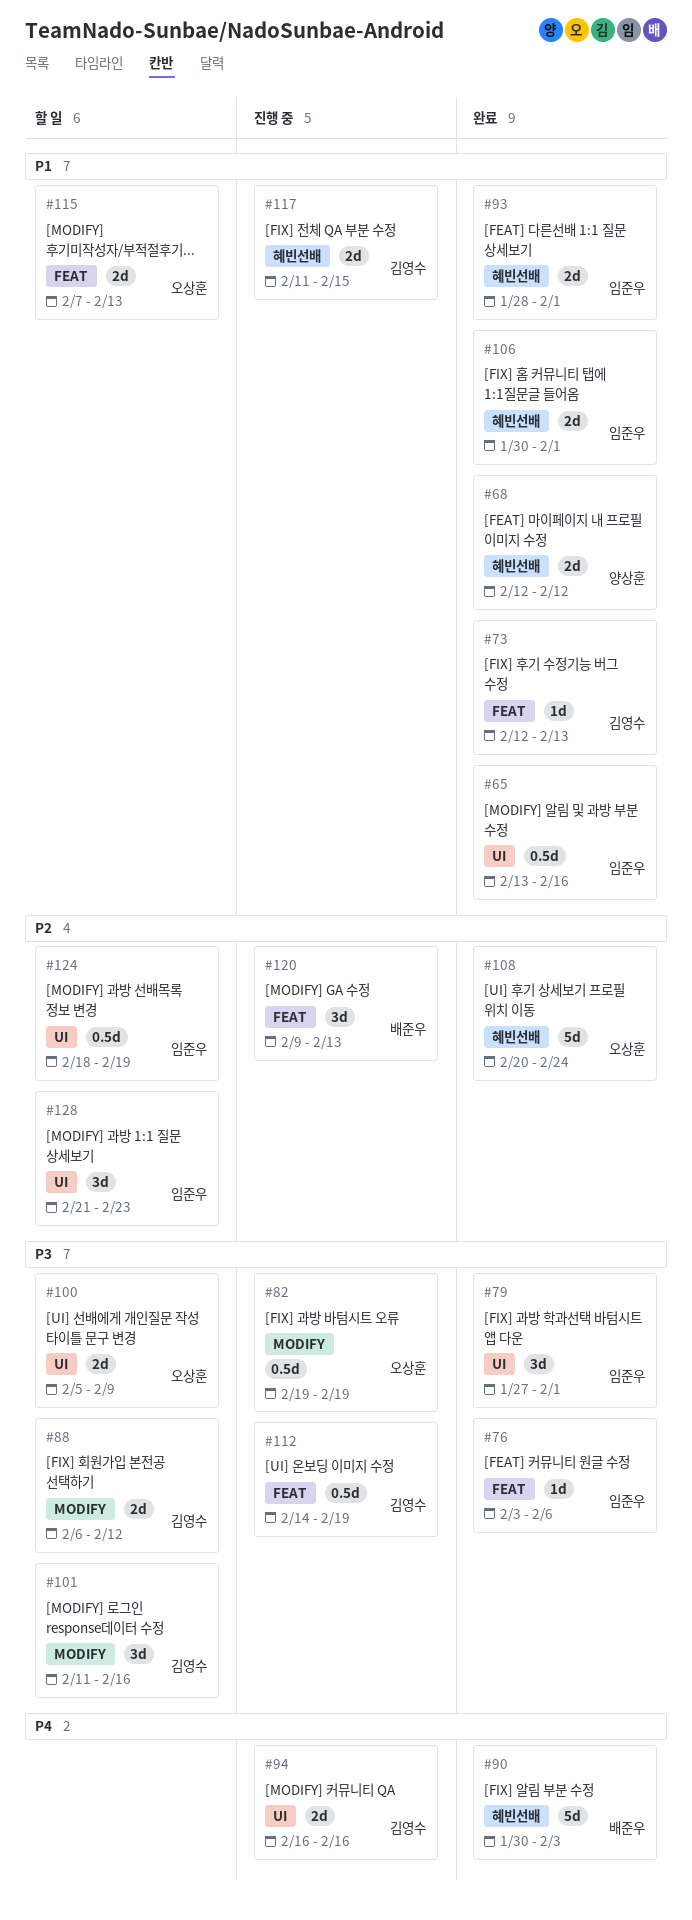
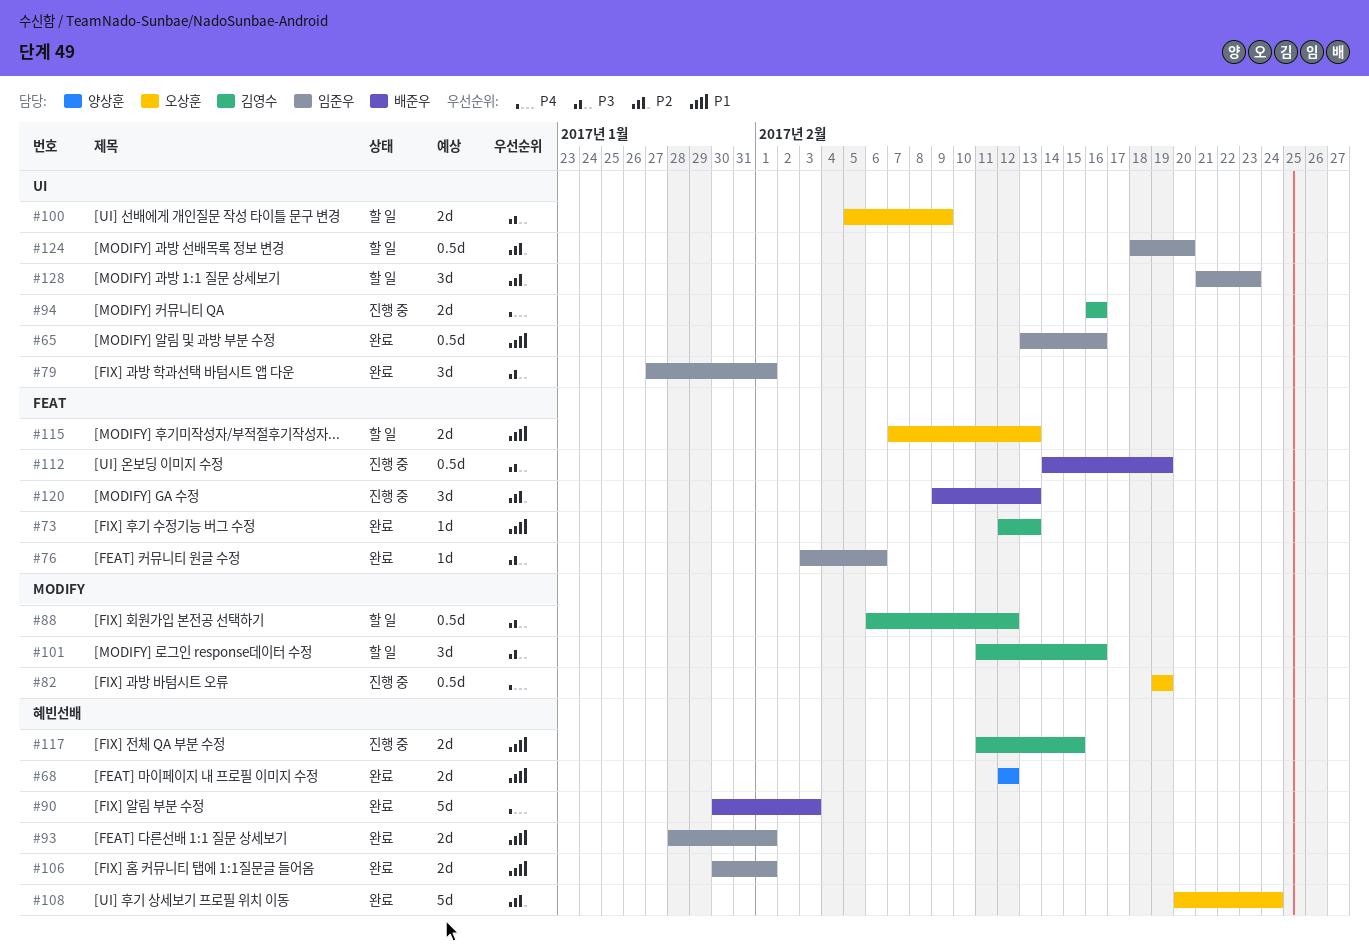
#82, priority: P3 -> P4
#88, estimate: 2d -> 0.5d
#112, owner: 김영수 -> 배준우
#124, due: Feb 19 -> Feb 20

